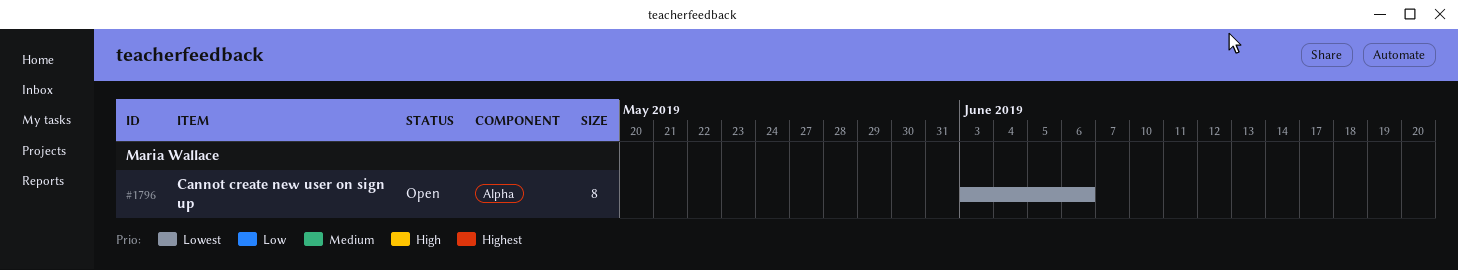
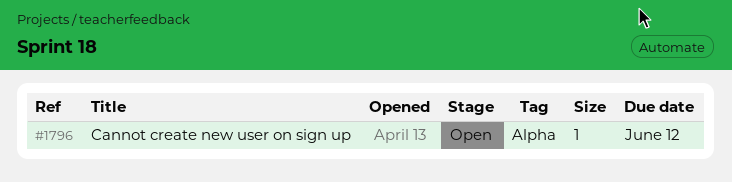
#1796, estimate: 8 -> 1
#1796, due: Jun 6 -> Jun 12

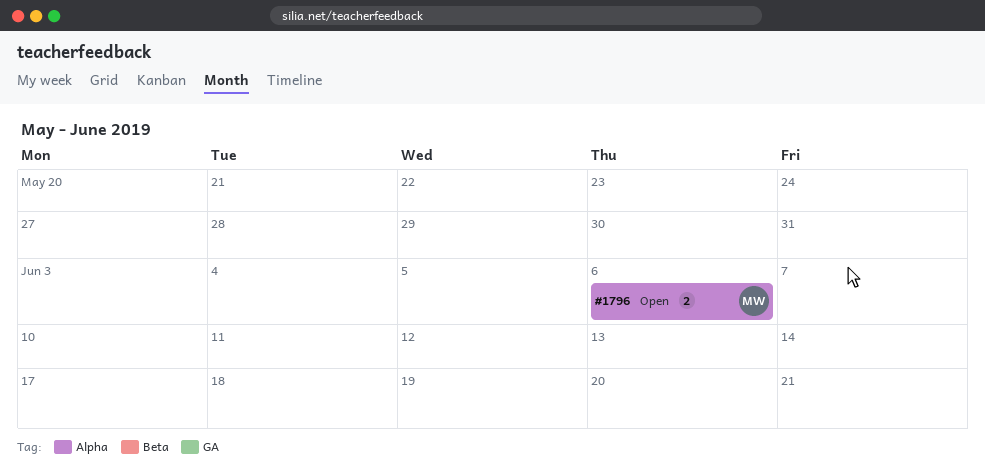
#1796, estimate: 1 -> 2
#1796, due: Jun 12 -> Jun 6

